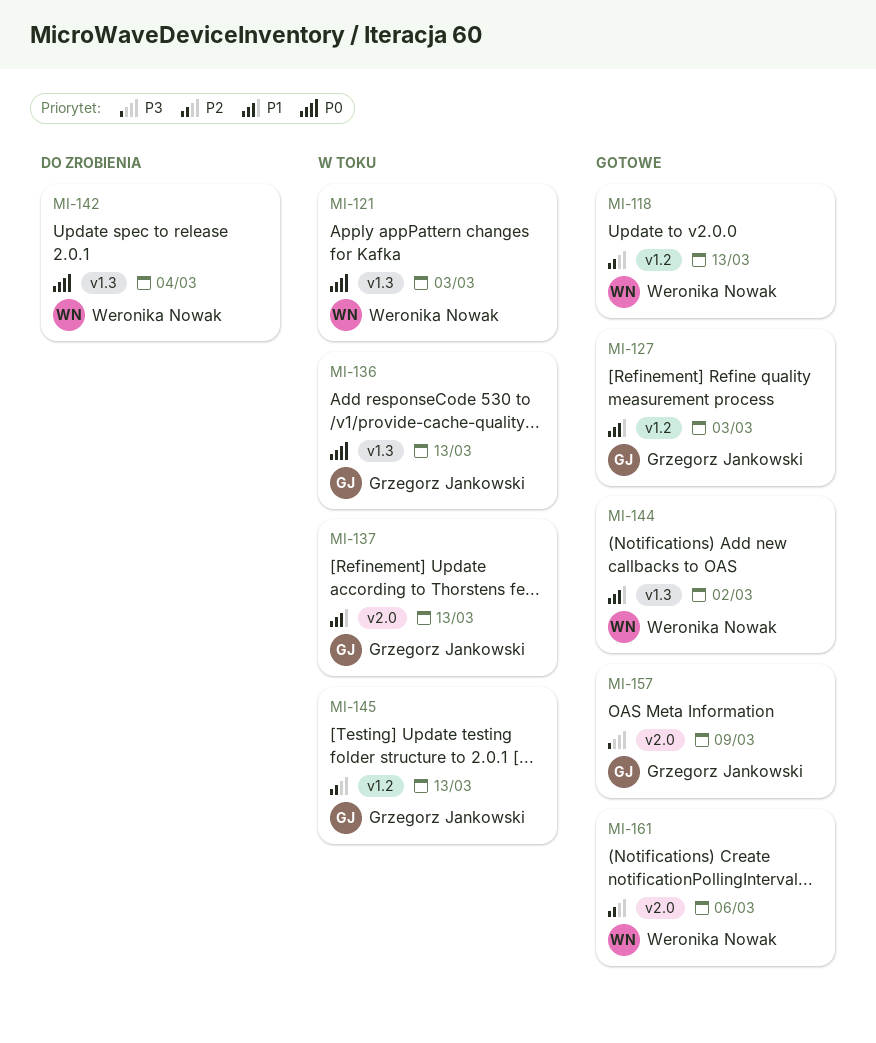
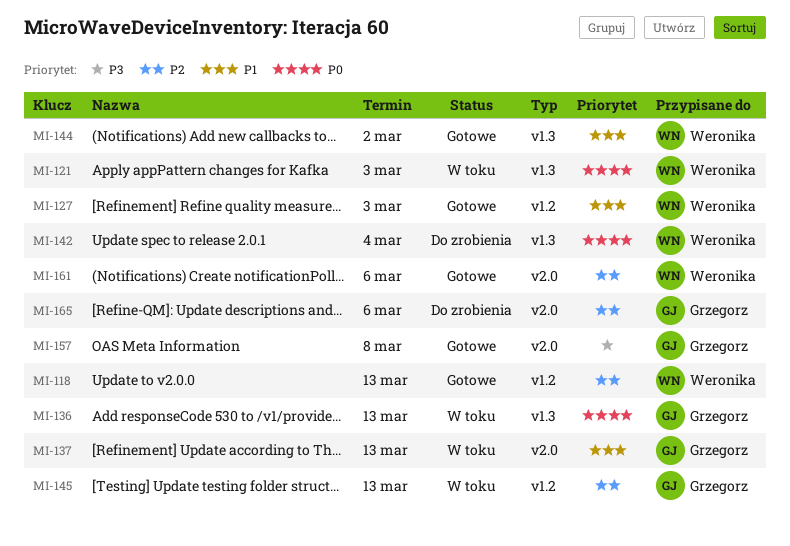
MI-127, owner: Grzegorz Jankowski -> Weronika Nowak
MI-157, due: Mar 9 -> Mar 8
MI-165: none -> present

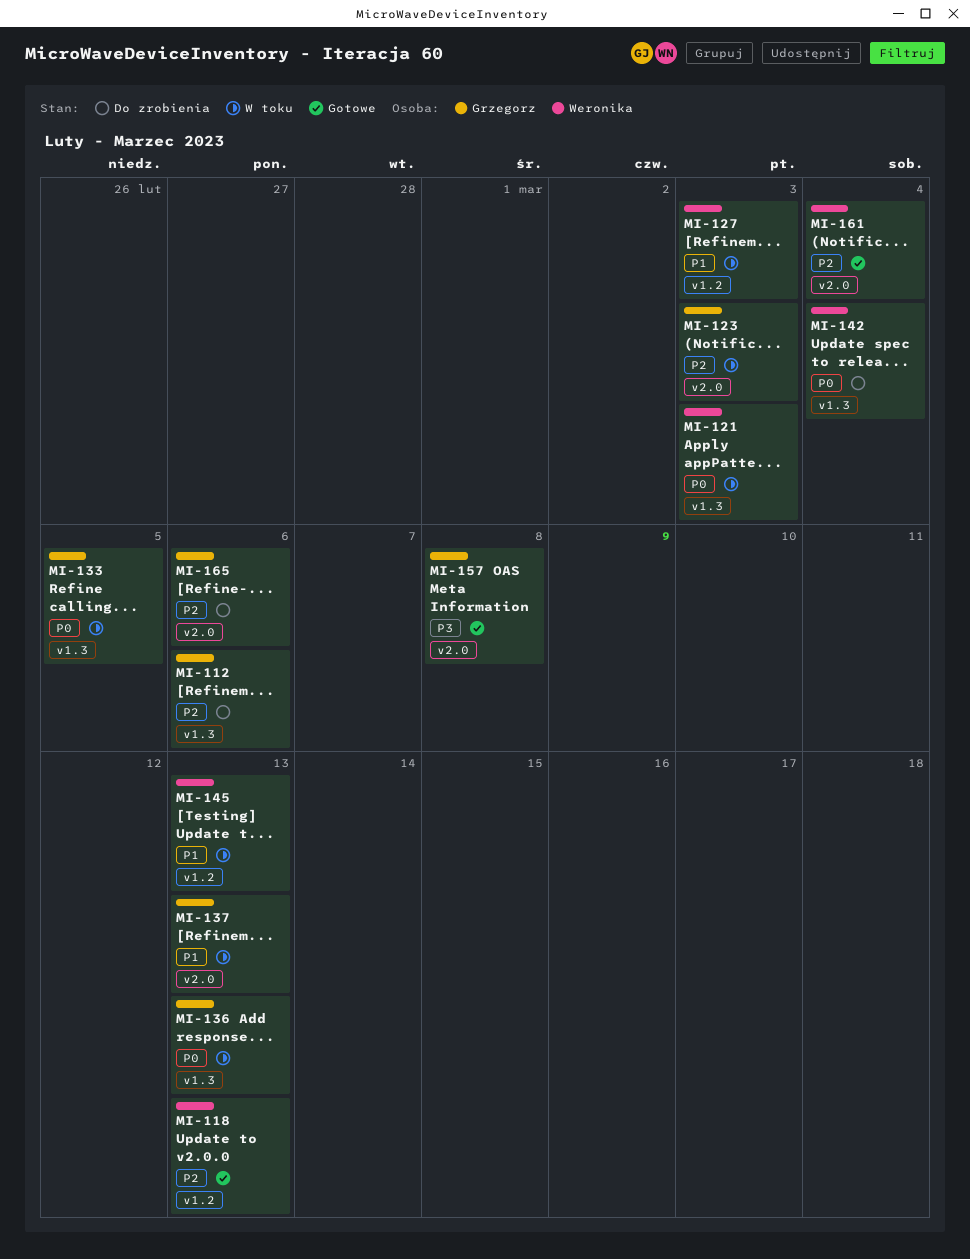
MI-112: none -> present
MI-123: none -> present
MI-127, status: Gotowe -> W toku
MI-133: none -> present
MI-144: present -> none
MI-145, owner: Grzegorz -> Weronika
MI-145, priority: P2 -> P1
MI-161, due: Mar 6 -> Mar 4

